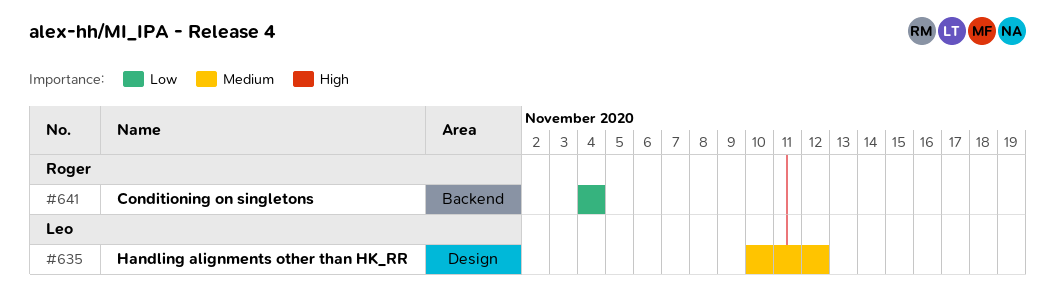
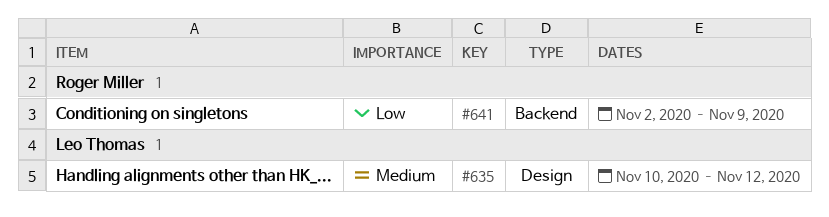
#641, start: Nov 4 -> Nov 2
#641, due: Nov 4 -> Nov 9

